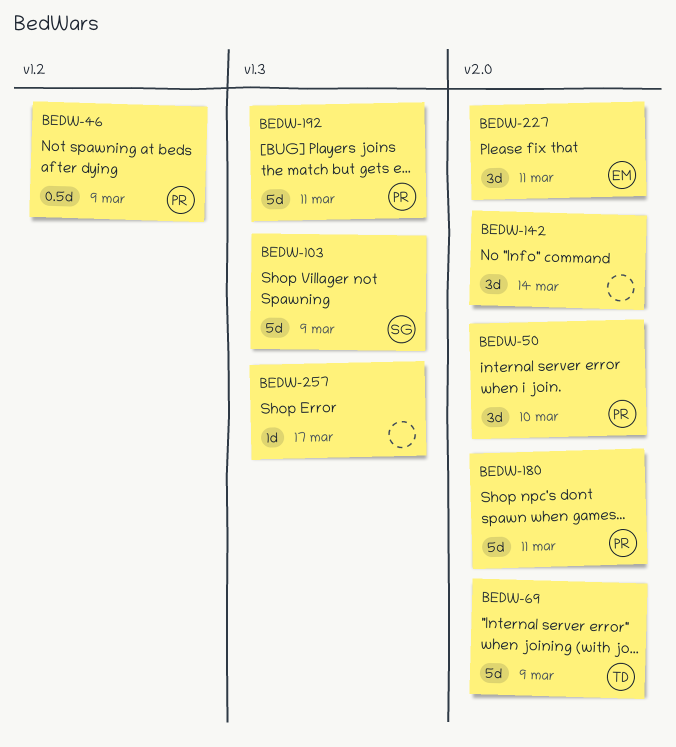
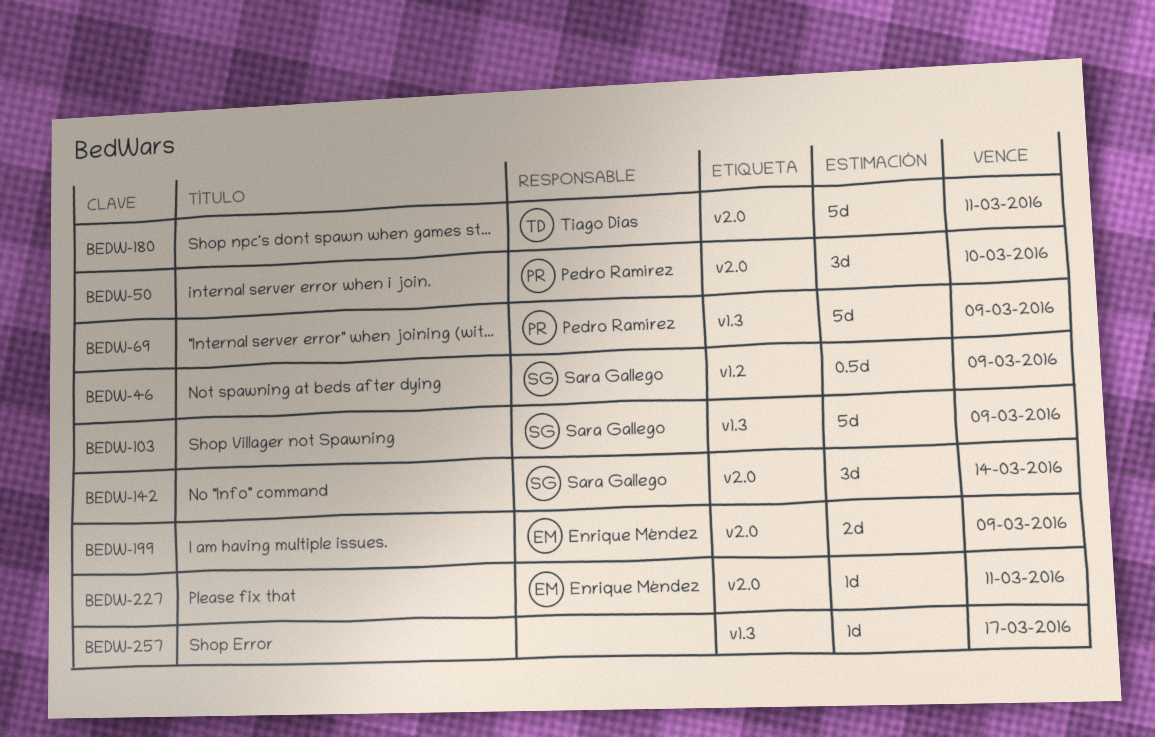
BEDW-46, owner: Pedro Ramírez -> Sara Gallego
BEDW-69, owner: Tiago Dias -> Pedro Ramírez
BEDW-69, label: v2.0 -> v1.3
BEDW-142, owner: none -> Sara Gallego
BEDW-180, owner: Pedro Ramírez -> Tiago Dias
BEDW-192: present -> none
BEDW-199: none -> present
BEDW-227, estimate: 3d -> 1d

